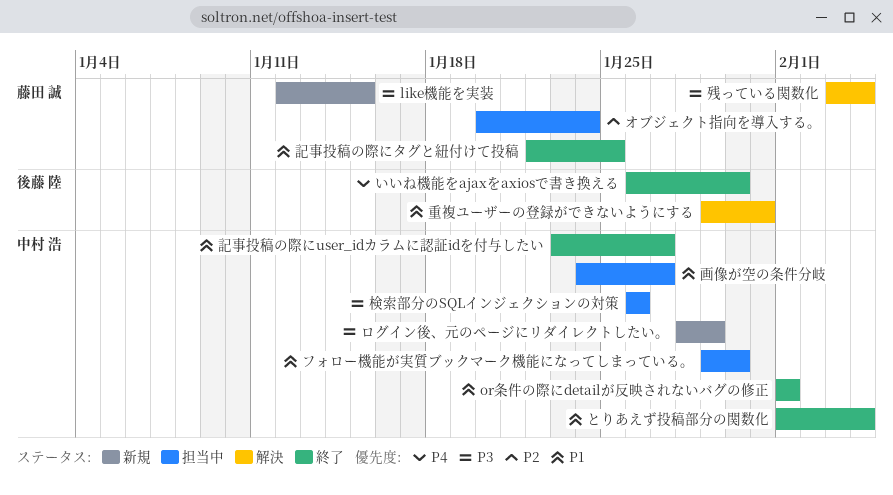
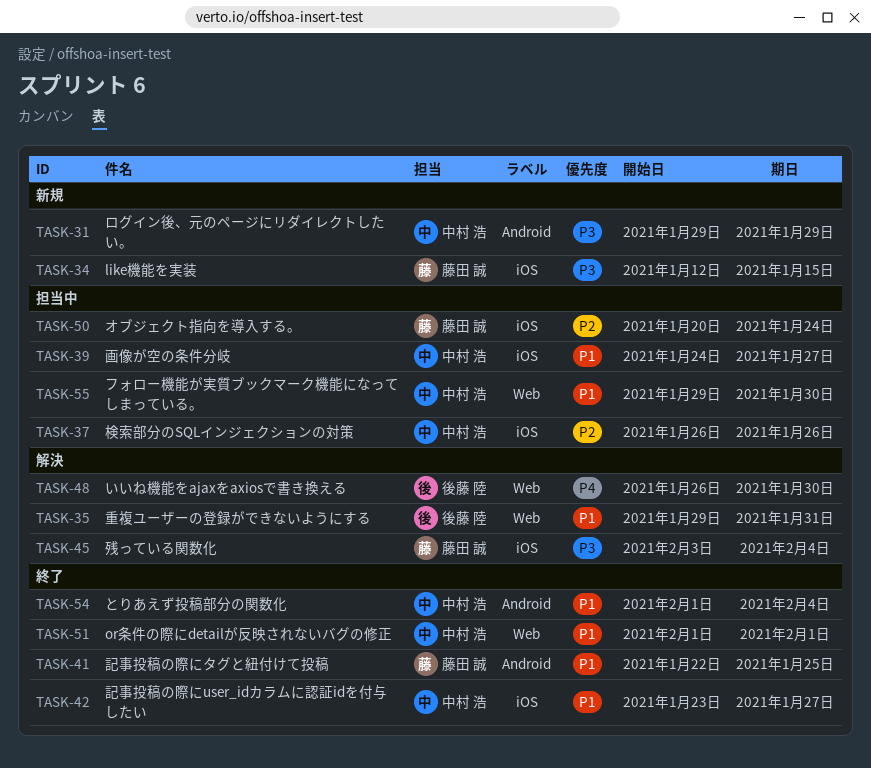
いいね機能をajaxをaxiosで書き換える, status: 終了 -> 解決
ログイン後、元のページにリダイレクトしたい。, start: Jan 28 -> Jan 29
検索部分のSQLインジェクションの対策, priority: P3 -> P2

